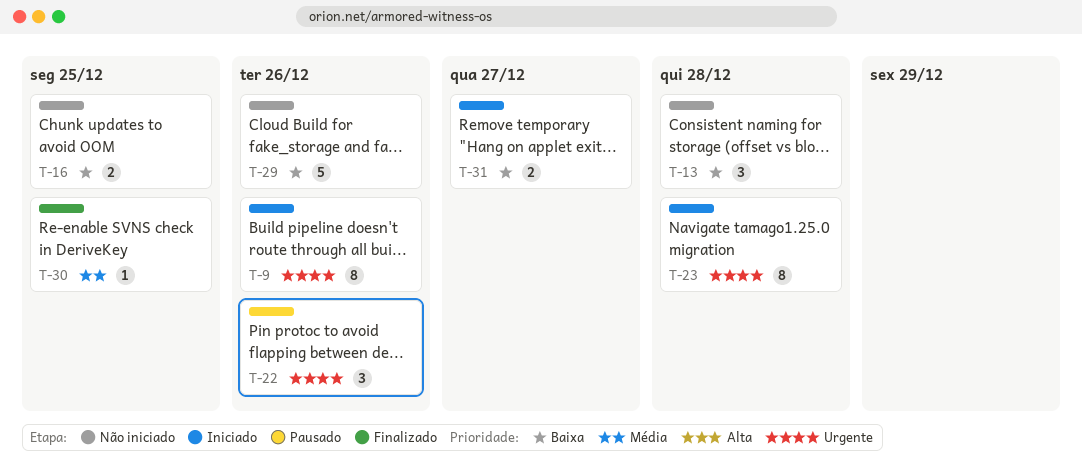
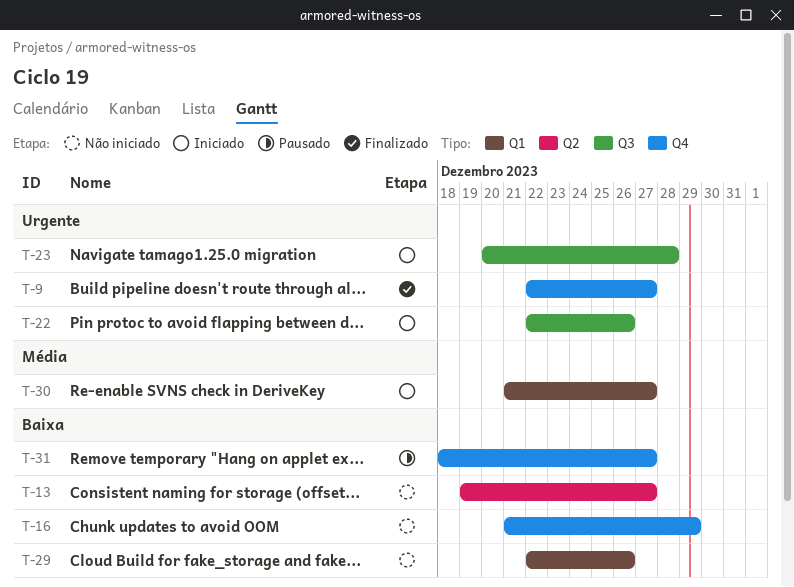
T-9, status: Iniciado -> Finalizado
T-9, due: Dec 26 -> Dec 27
T-13, due: Dec 28 -> Dec 27
T-16, due: Dec 25 -> Dec 29
T-22, status: Pausado -> Iniciado
T-30, status: Finalizado -> Iniciado
T-30, due: Dec 25 -> Dec 27
T-31, status: Iniciado -> Pausado

